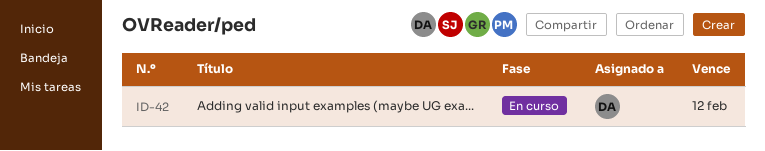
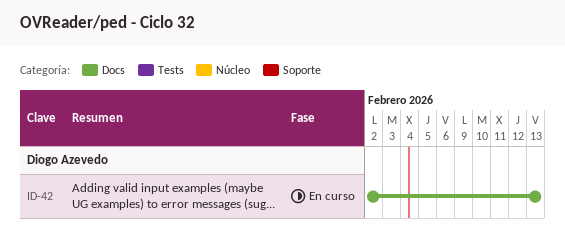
ID-42, due: Feb 12 -> Feb 13

